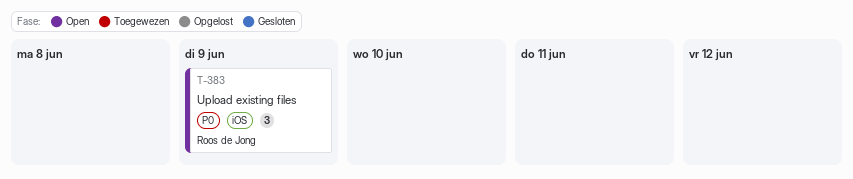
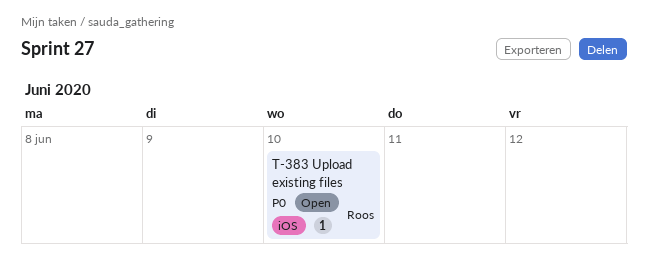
T-383, estimate: 3 -> 1
T-383, due: Jun 9 -> Jun 10

